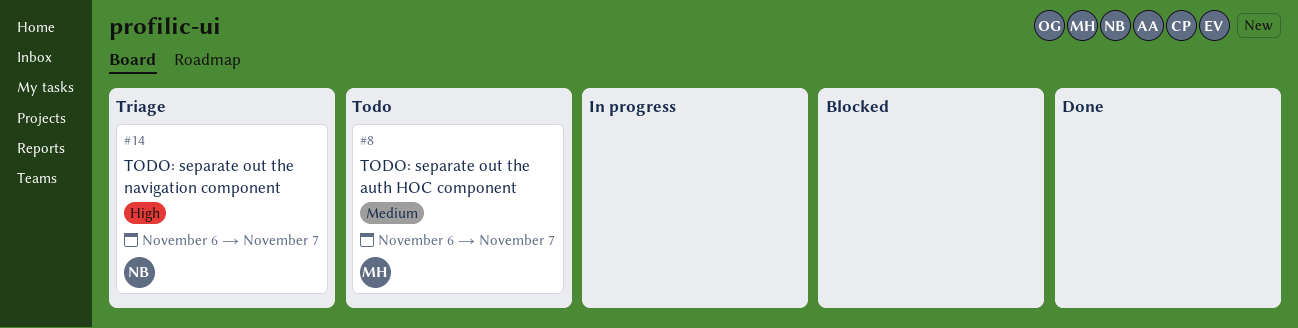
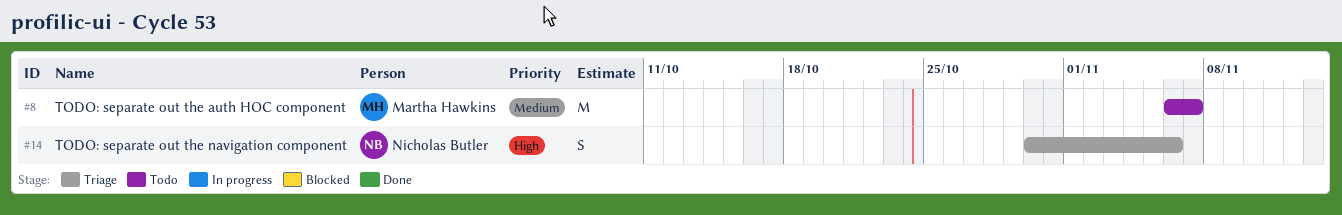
#14, start: Nov 6 -> Oct 30
#14, due: Nov 7 -> Nov 6

